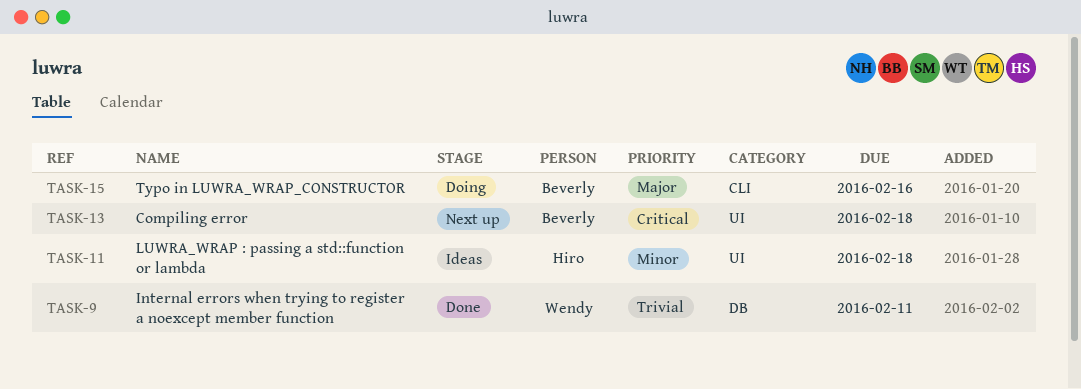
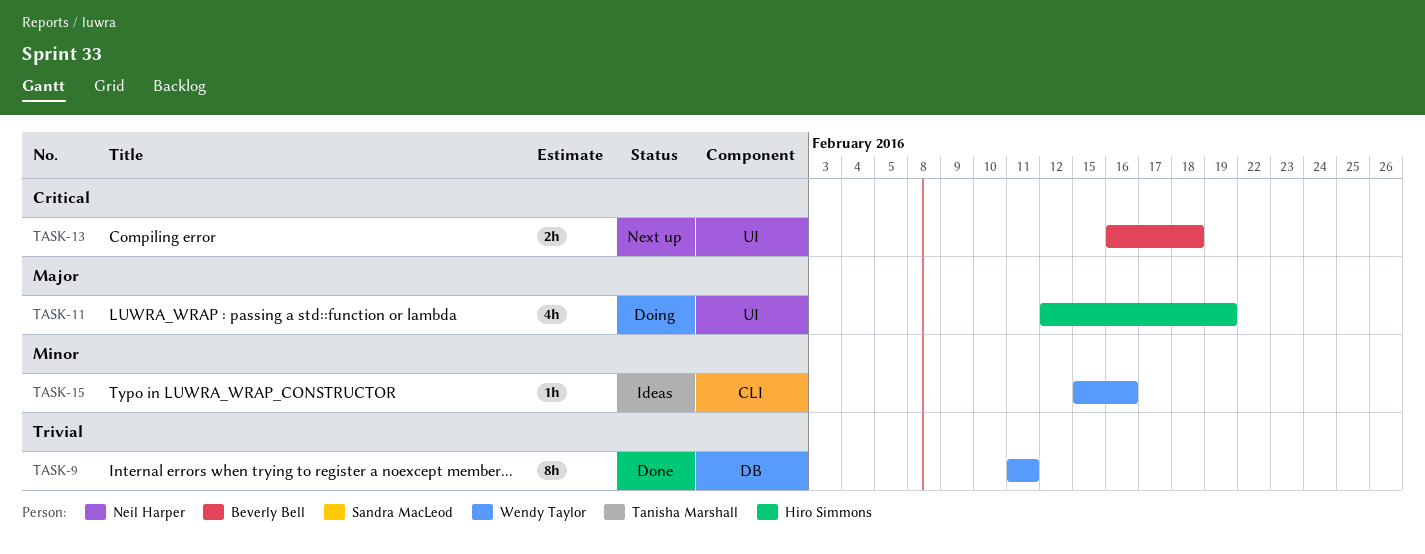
TASK-11, status: Ideas -> Doing
TASK-11, priority: Minor -> Major
TASK-11, due: Feb 18 -> Feb 19
TASK-15, status: Doing -> Ideas
TASK-15, owner: Beverly Bell -> Wendy Taylor
TASK-15, priority: Major -> Minor

